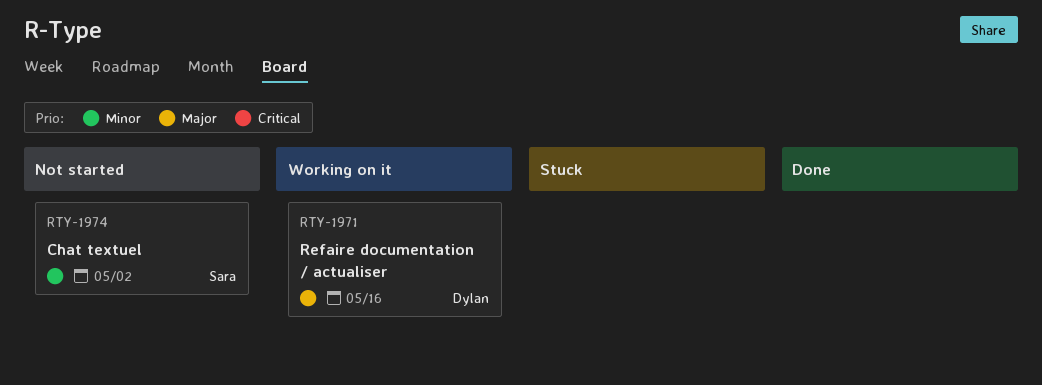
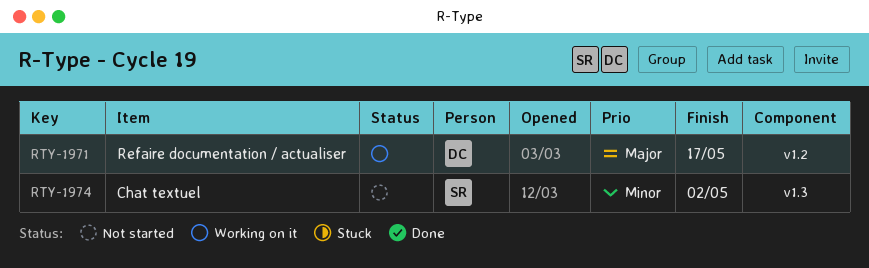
RTY-1971, due: May 16 -> May 17

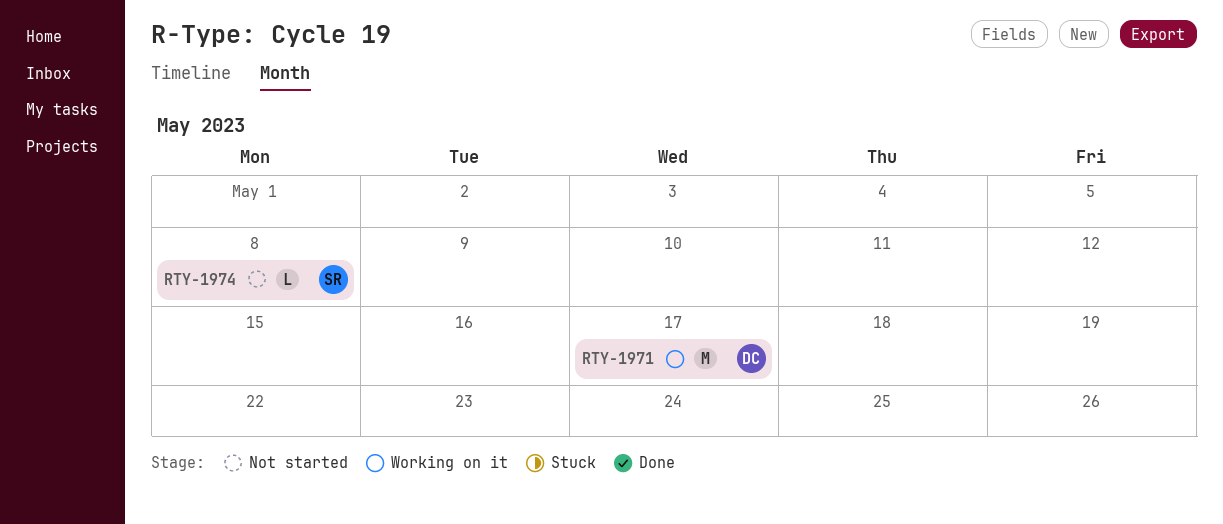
RTY-1974, due: May 2 -> May 8

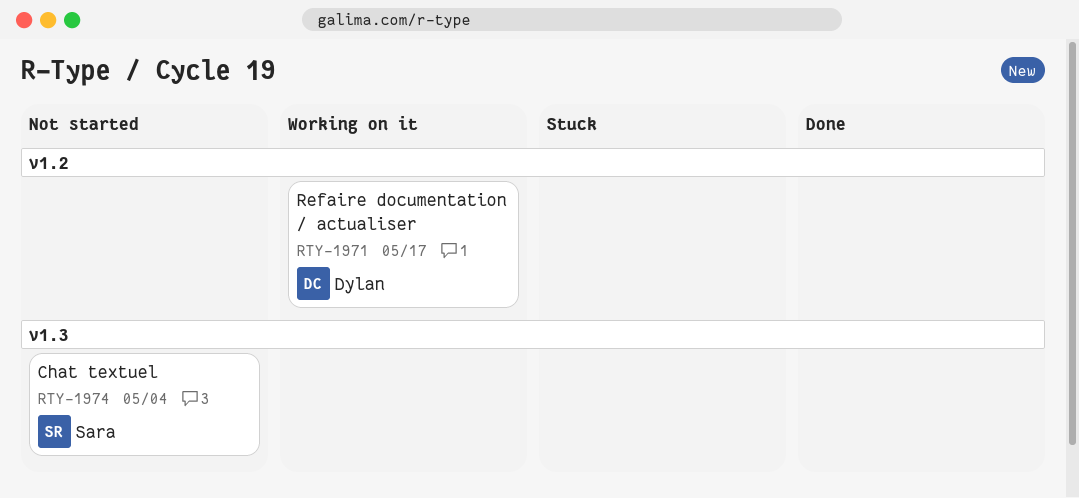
RTY-1974, due: May 8 -> May 4

